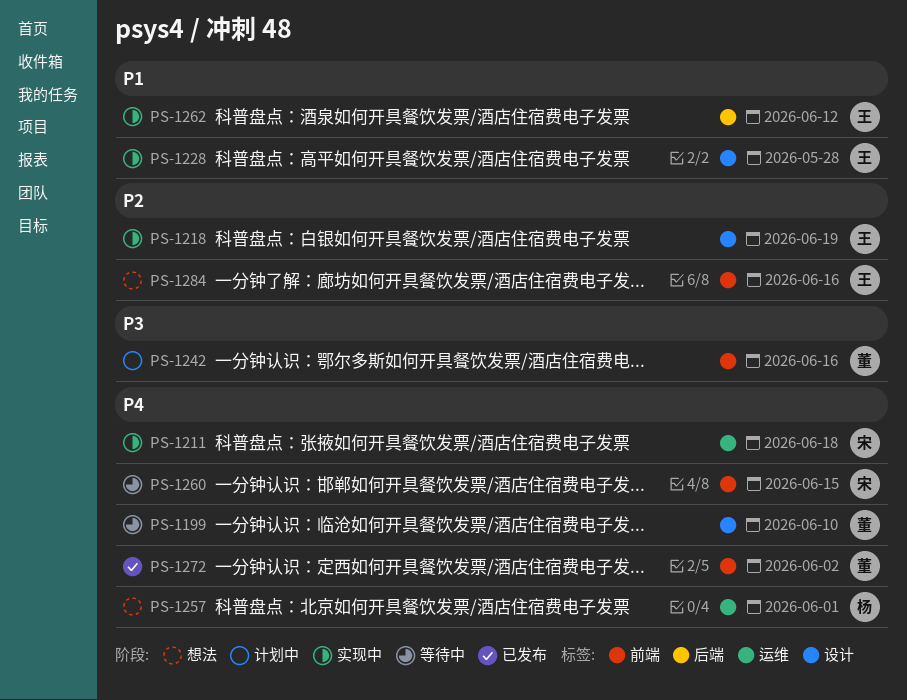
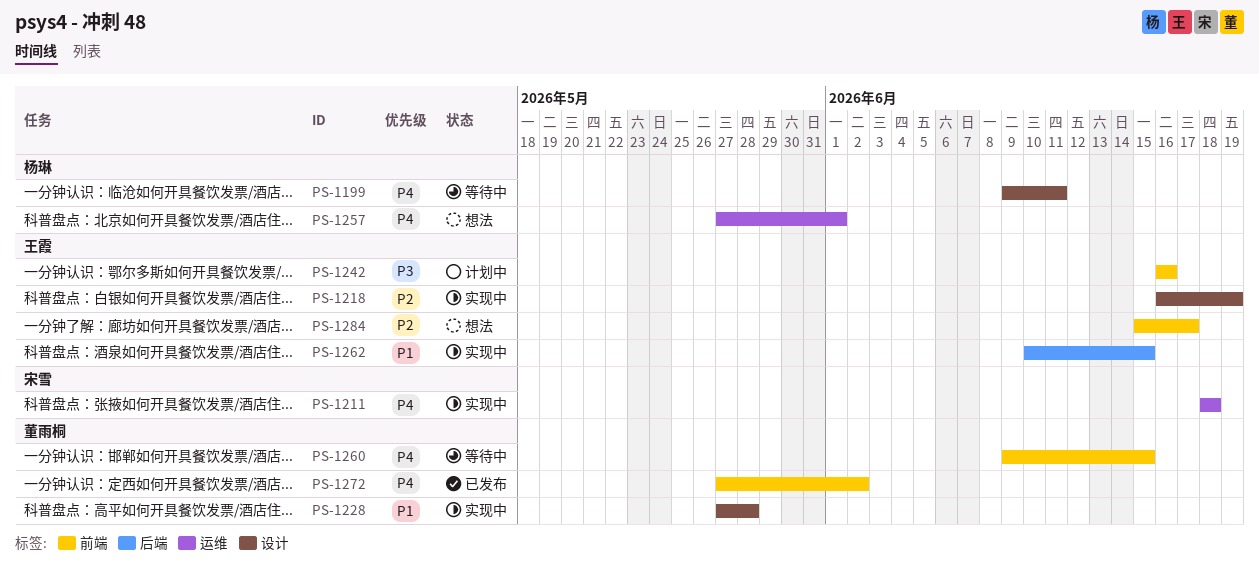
PS-1199, owner: 董雨桐 -> 杨琳
PS-1199, due: Jun 10 -> Jun 11
PS-1228, owner: 王霞 -> 董雨桐
PS-1242, owner: 董雨桐 -> 王霞
PS-1260, owner: 宋雪 -> 董雨桐
PS-1262, due: Jun 12 -> Jun 15
PS-1284, due: Jun 16 -> Jun 17

